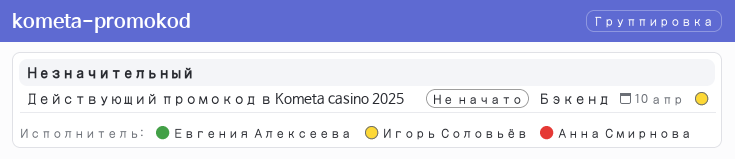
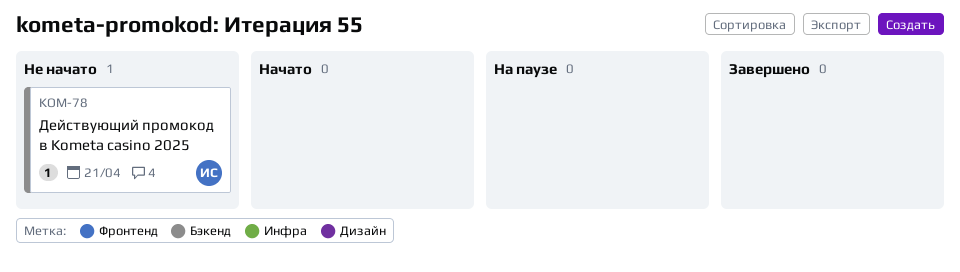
Действующий промокод в Kometa casino 2025, due: Apr 10 -> Apr 21

